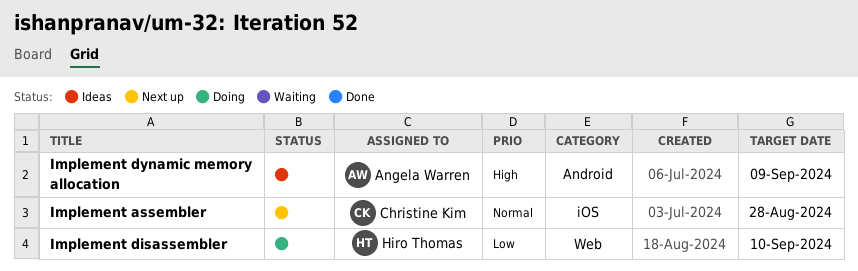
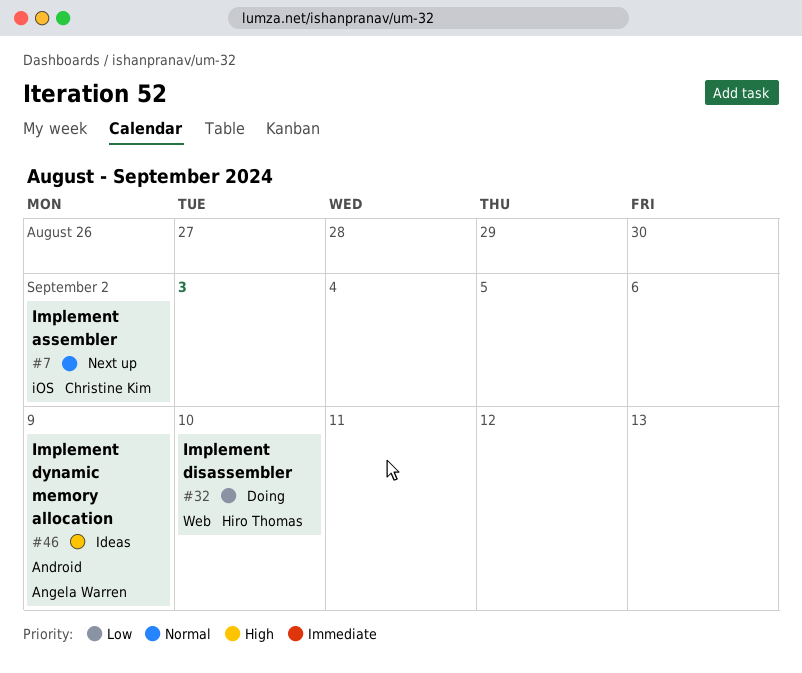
Implement assembler, due: Aug 28 -> Sep 2

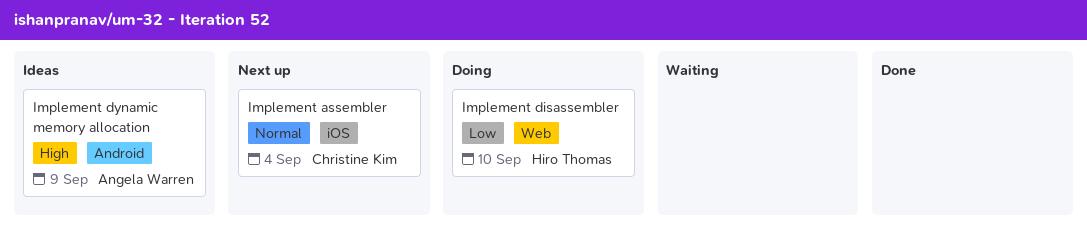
Implement assembler, due: Sep 2 -> Sep 4

